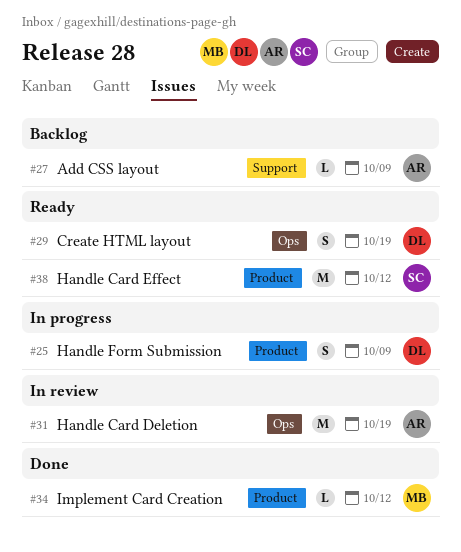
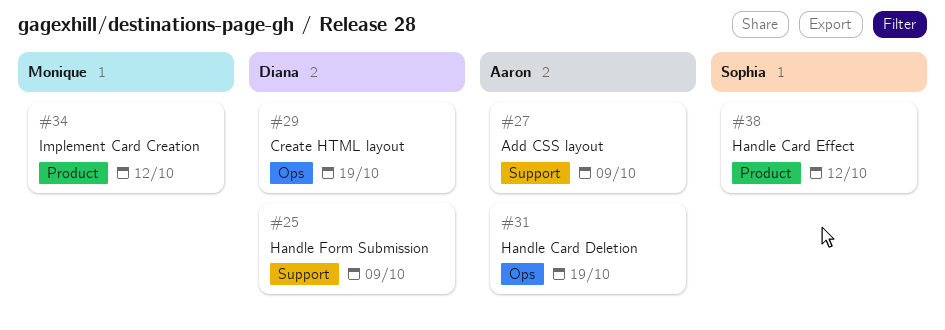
#25, label: Product -> Support

